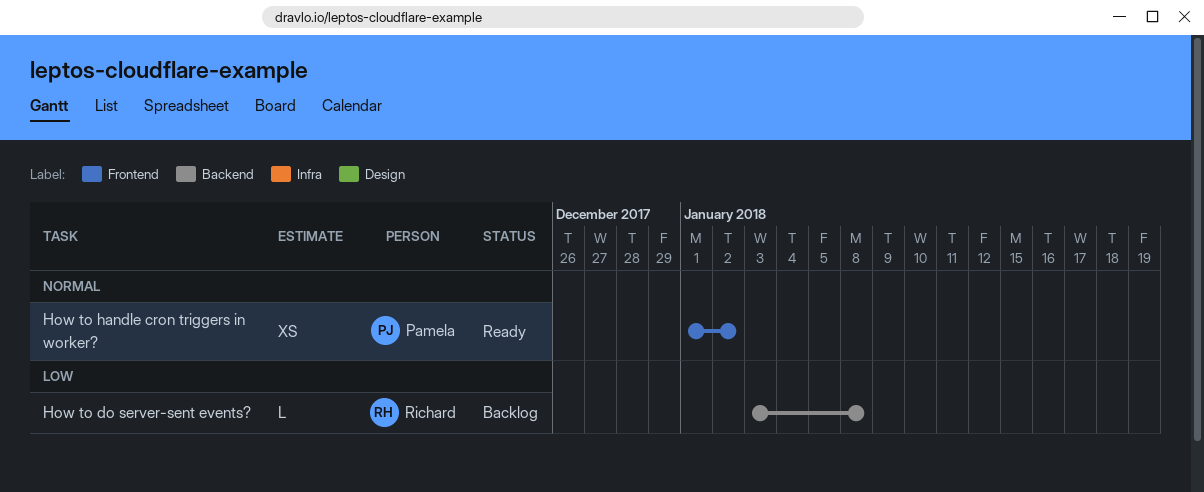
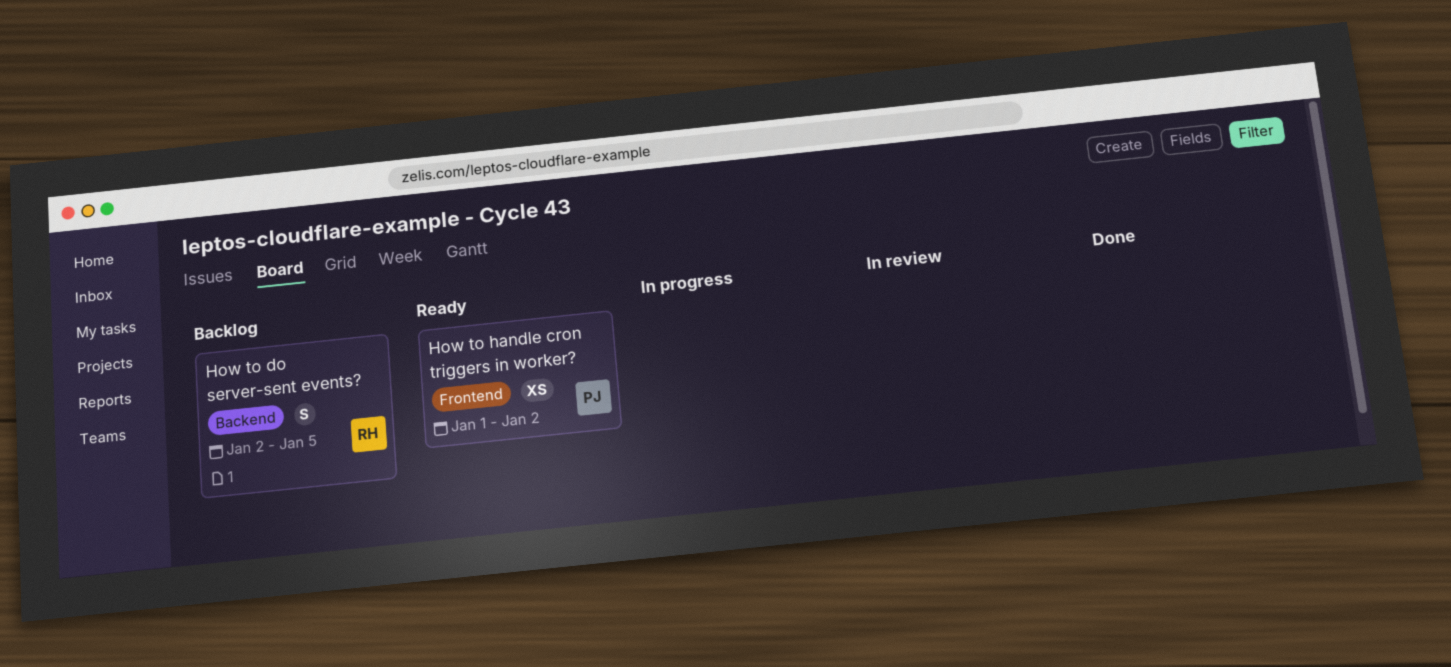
How to do server-sent events?, estimate: L -> S
How to do server-sent events?, start: Jan 3 -> Jan 2
How to do server-sent events?, due: Jan 8 -> Jan 5

